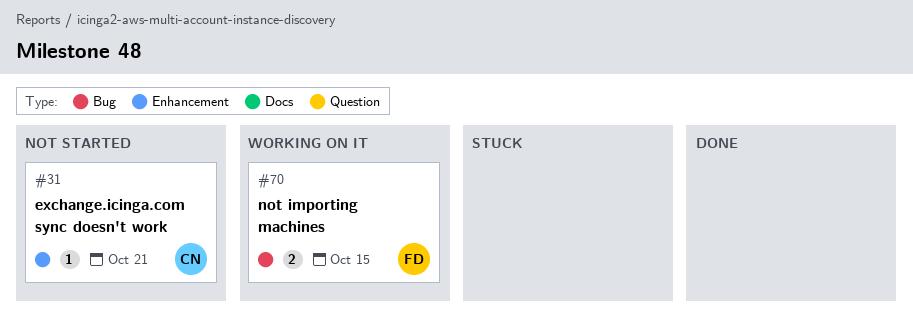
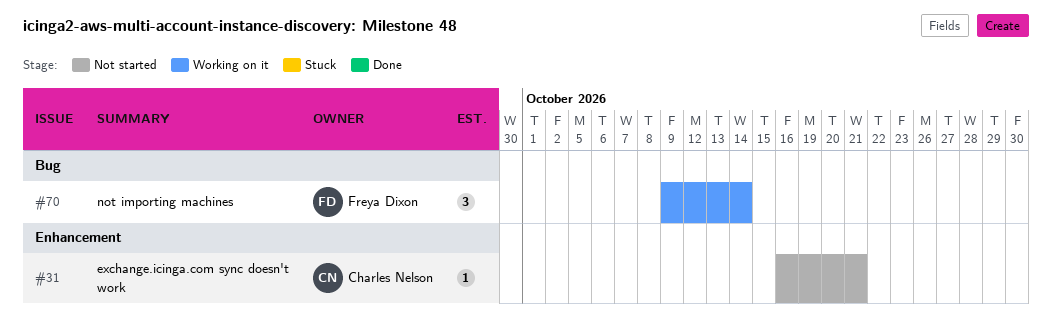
#70, estimate: 2 -> 3
#70, due: Oct 15 -> Oct 14

